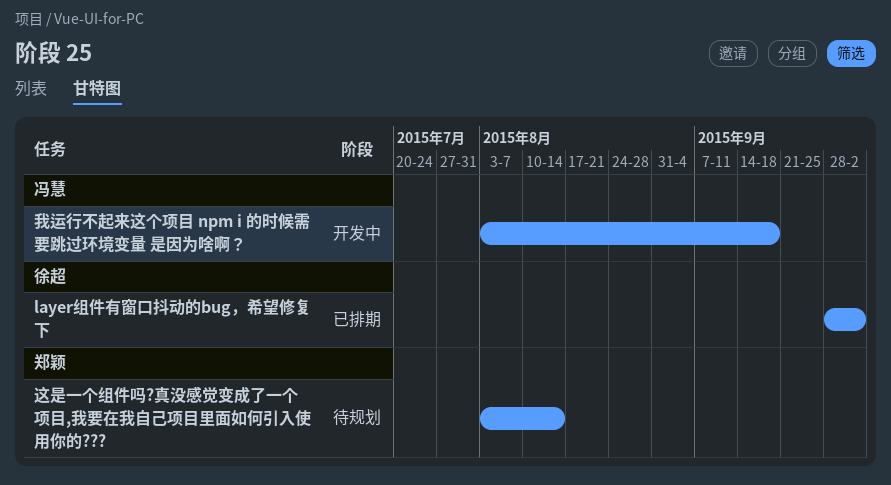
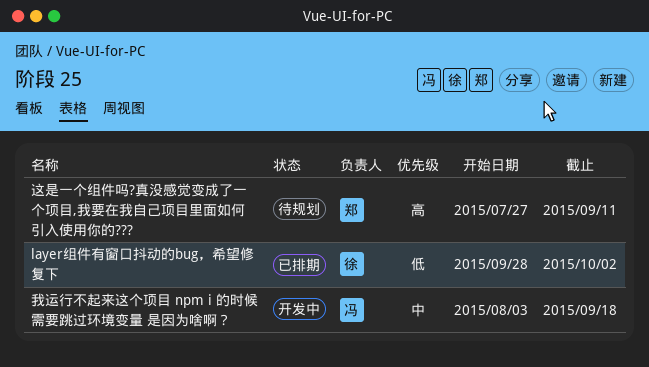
这是一个组件吗?真没感觉变成了一个项目,我要在我自己项目里面如何引入使用你的???, start: Aug 3 -> Jul 27
这是一个组件吗?真没感觉变成了一个项目,我要在我自己项目里面如何引入使用你的???, due: Aug 14 -> Sep 11

